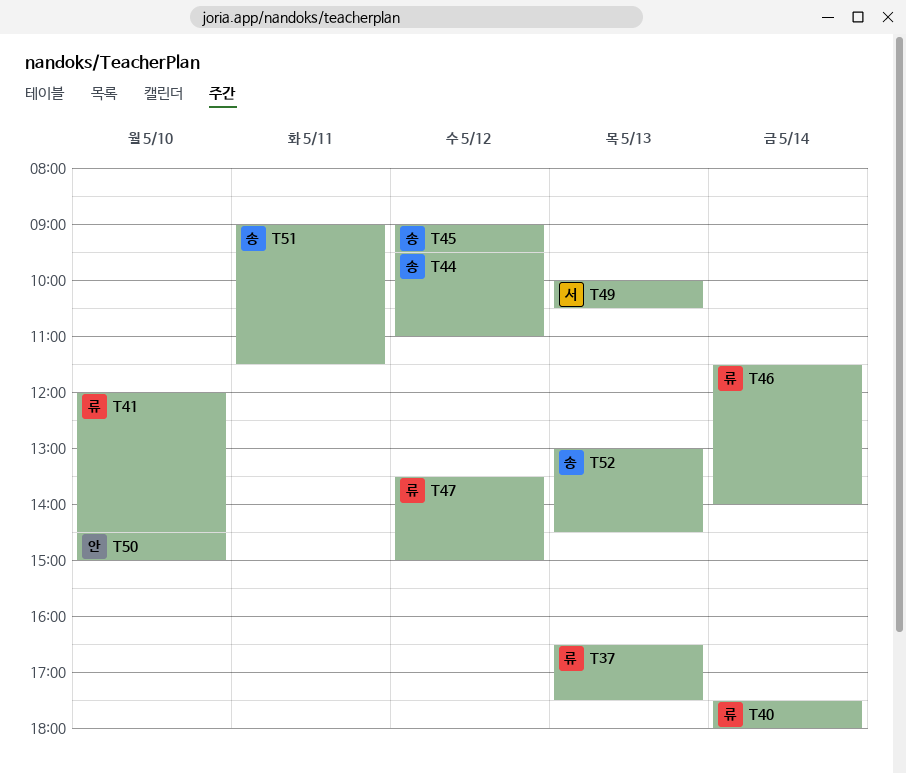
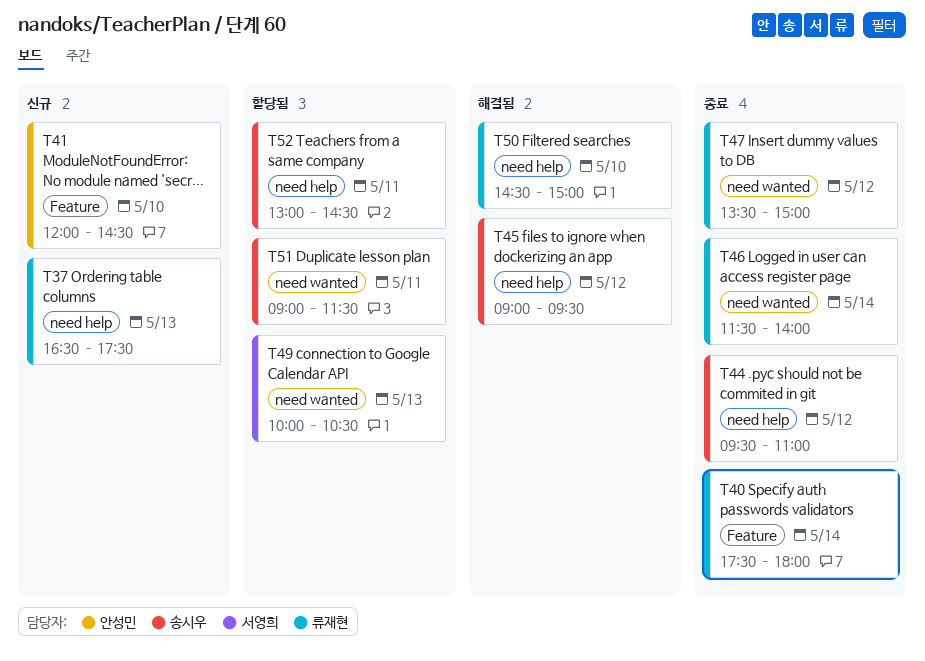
T41, owner: 류재현 -> 안성민
T50, owner: 안성민 -> 류재현
T52, day: May 13 -> May 11

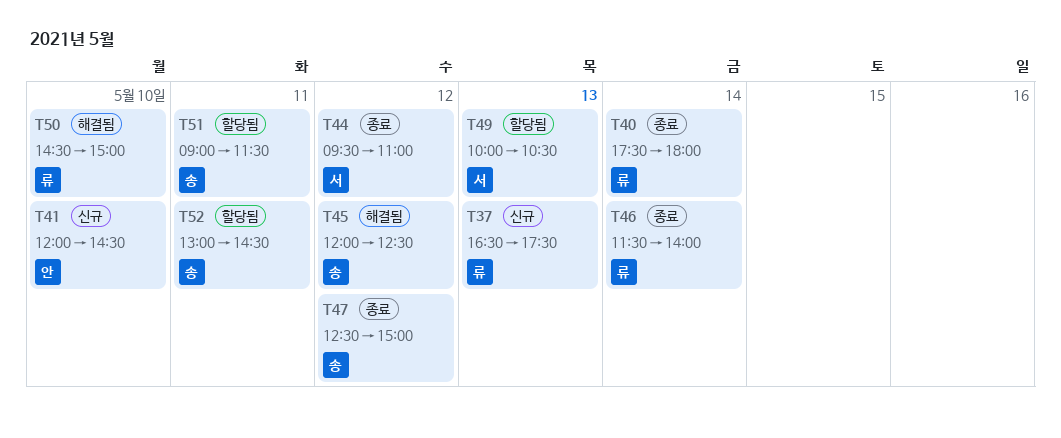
T44, owner: 송시우 -> 서영희
T45, begins: 09:00 -> 12:00
T45, ends: 09:30 -> 12:30
T47, owner: 류재현 -> 송시우
T47, begins: 13:30 -> 12:30

